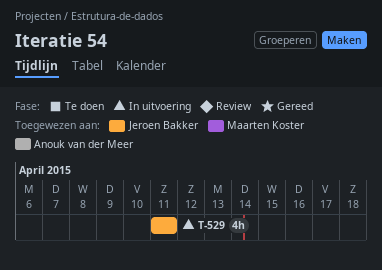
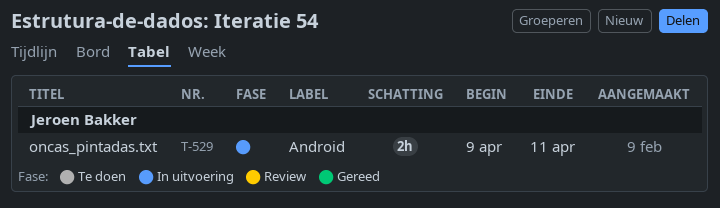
T-529, estimate: 4h -> 2h
T-529, start: Apr 11 -> Apr 9

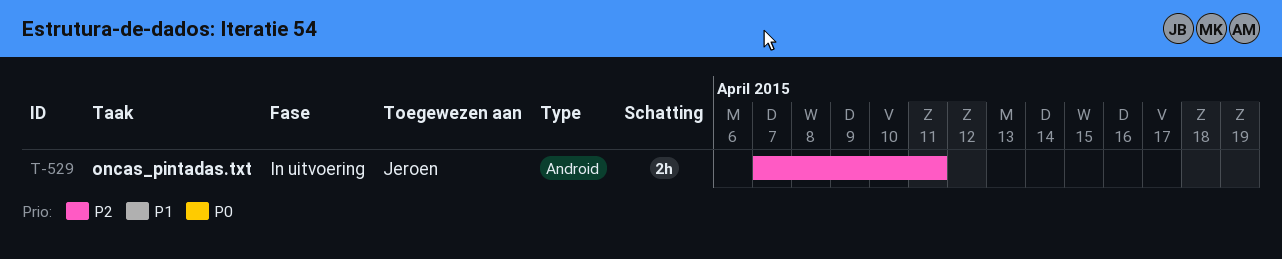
T-529, start: Apr 9 -> Apr 7

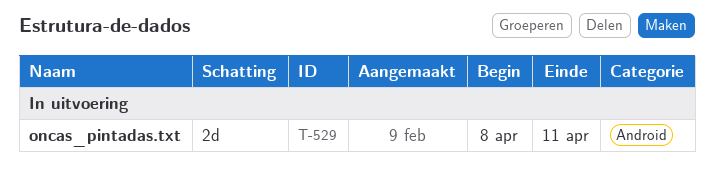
T-529, estimate: 2h -> 2d
T-529, start: Apr 7 -> Apr 8

